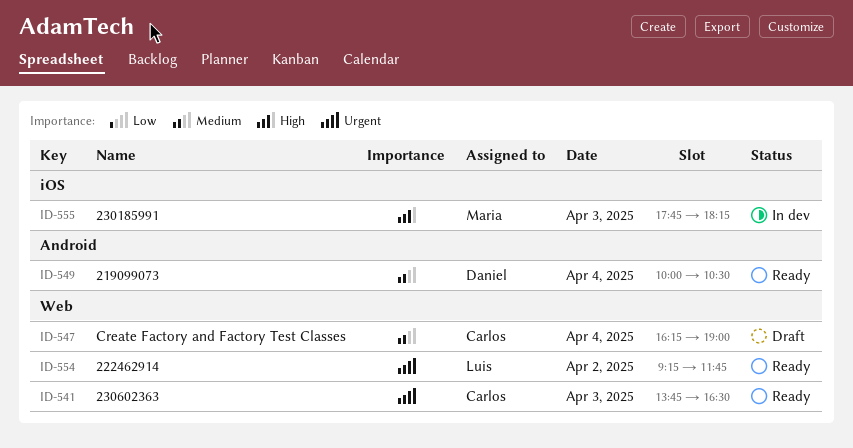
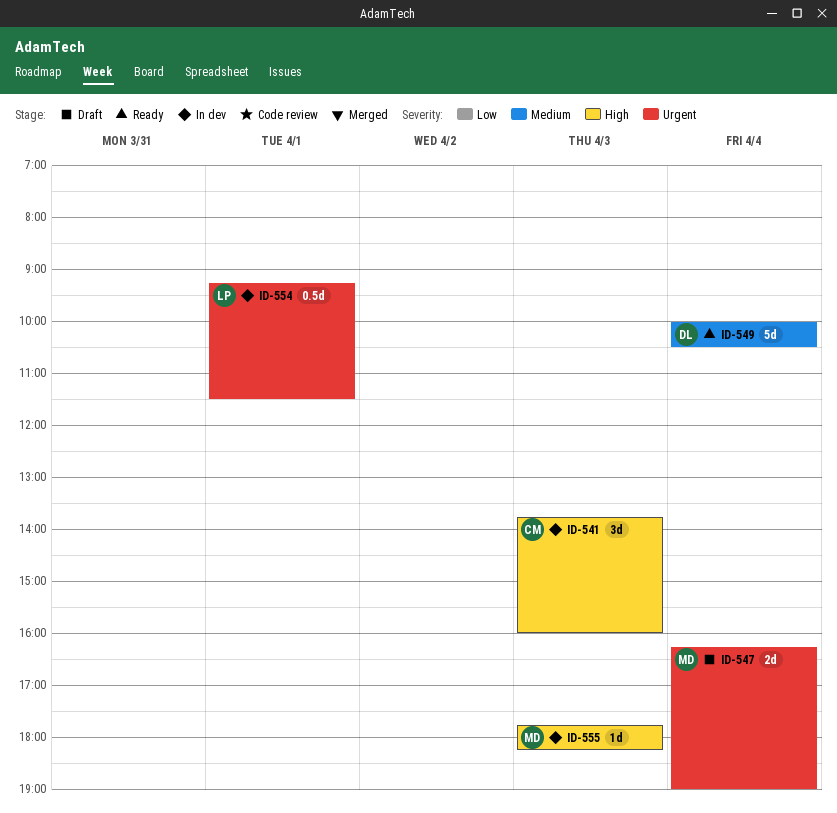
ID-541, status: Ready -> In dev
ID-541, priority: Urgent -> High
ID-541, ends: 16:30 -> 16:00
ID-547, owner: Carlos -> Maria
ID-547, priority: Medium -> Urgent
ID-554, status: Ready -> In dev
ID-554, day: Apr 2 -> Apr 1
ID-554, ends: 11:45 -> 11:30

